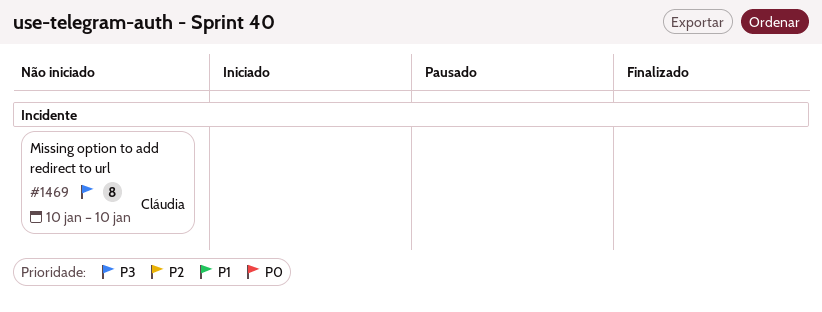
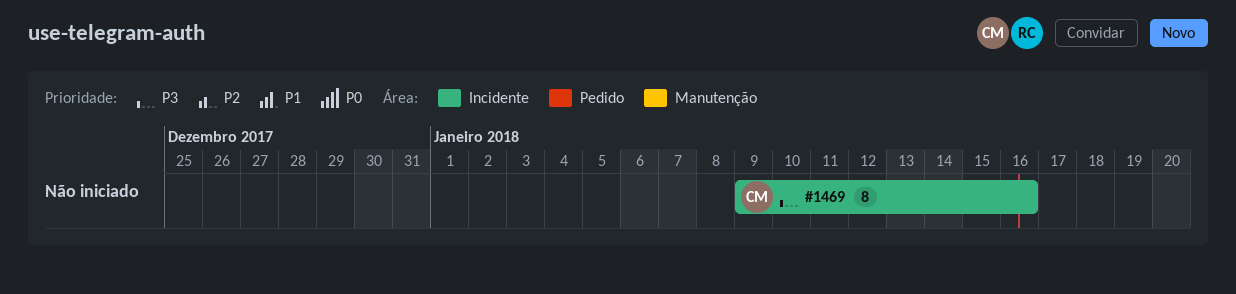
#1469, start: Jan 10 -> Jan 9
#1469, due: Jan 10 -> Jan 16

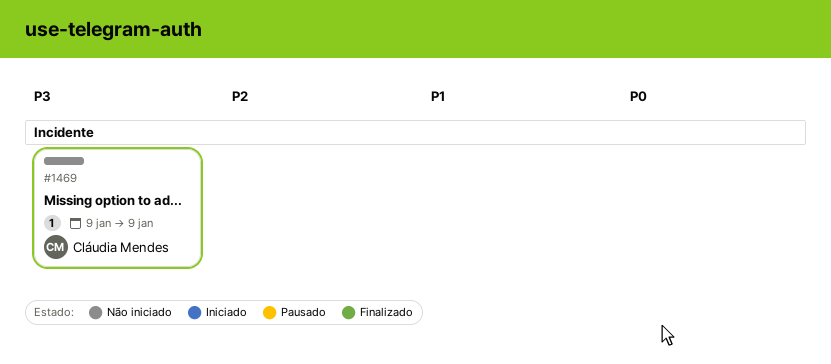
#1469, estimate: 8 -> 1
#1469, due: Jan 16 -> Jan 9

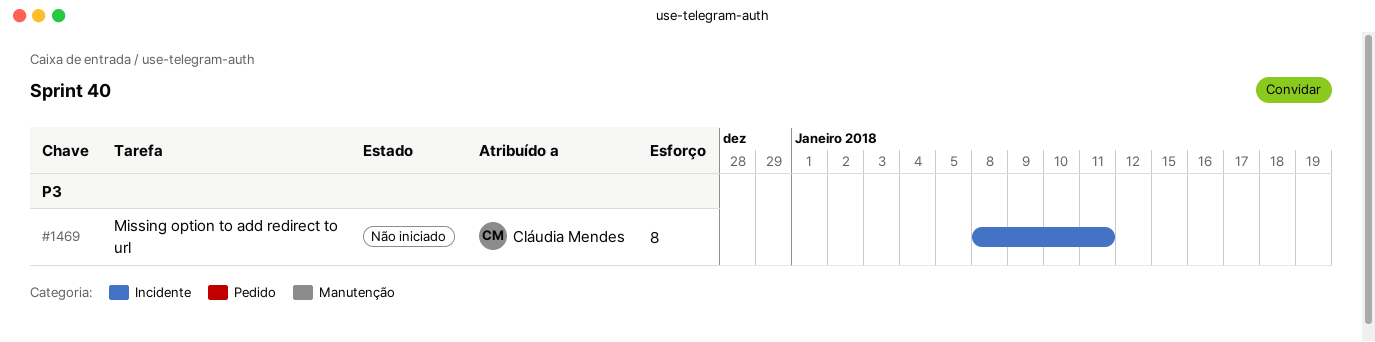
#1469, estimate: 1 -> 8
#1469, start: Jan 9 -> Jan 8
#1469, due: Jan 9 -> Jan 11

